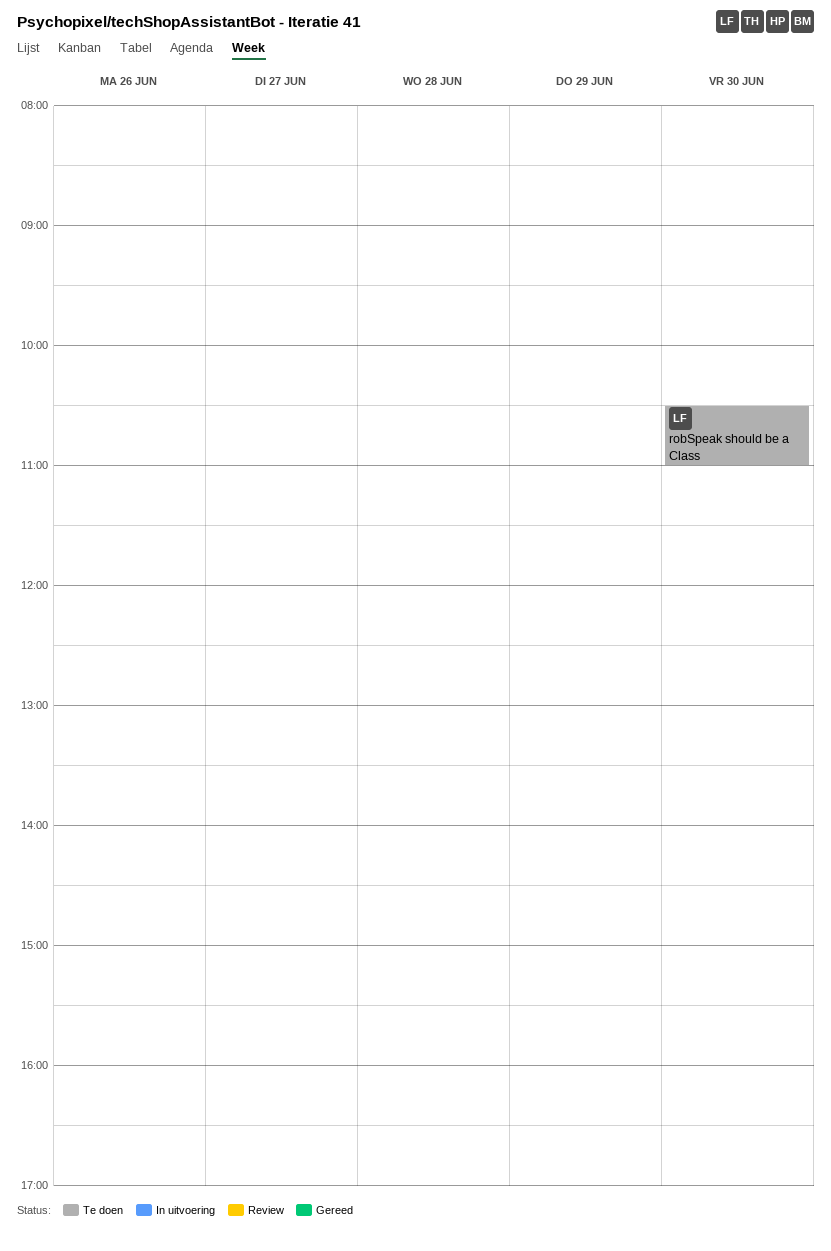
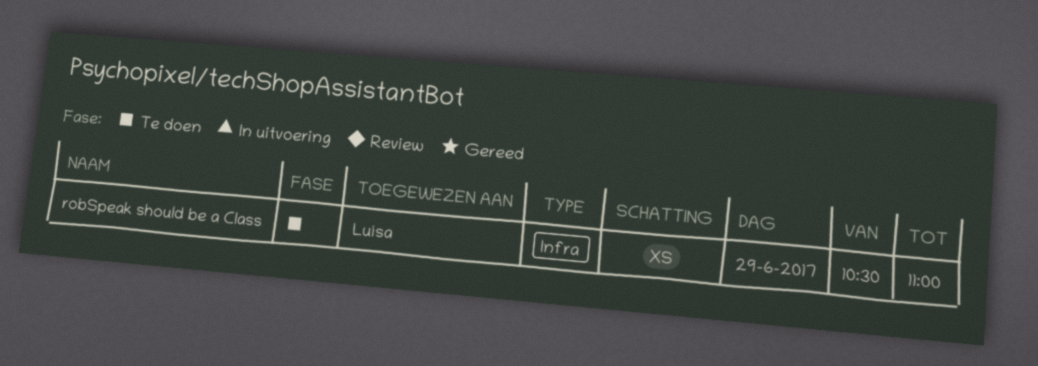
robSpeak should be a Class, day: Jun 30 -> Jun 29

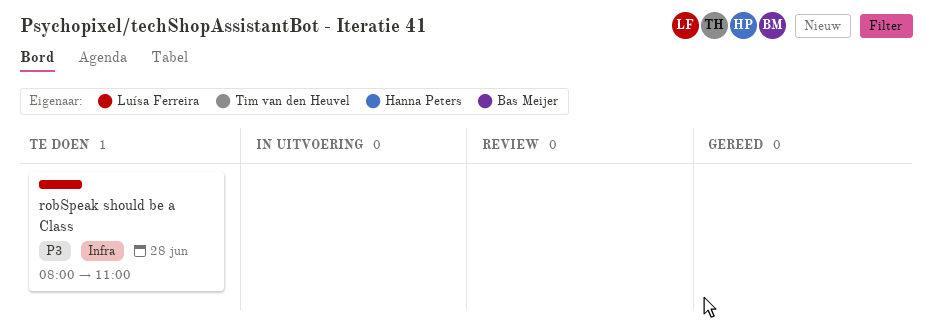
robSpeak should be a Class, day: Jun 29 -> Jun 28
robSpeak should be a Class, begins: 10:30 -> 08:00

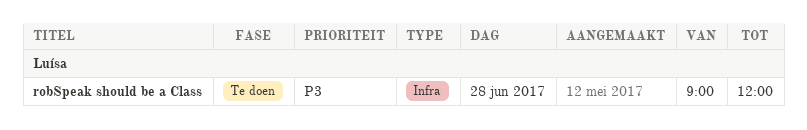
robSpeak should be a Class, begins: 08:00 -> 09:00
robSpeak should be a Class, ends: 11:00 -> 12:00

